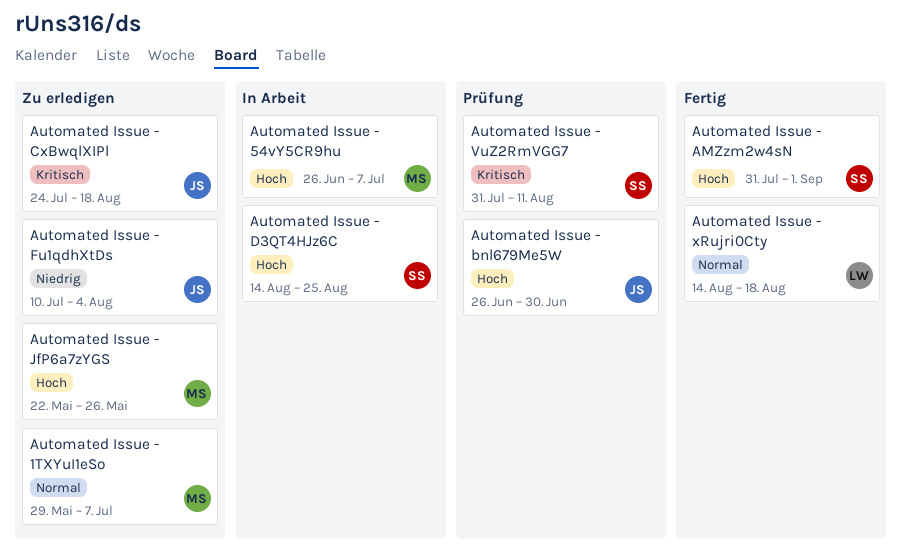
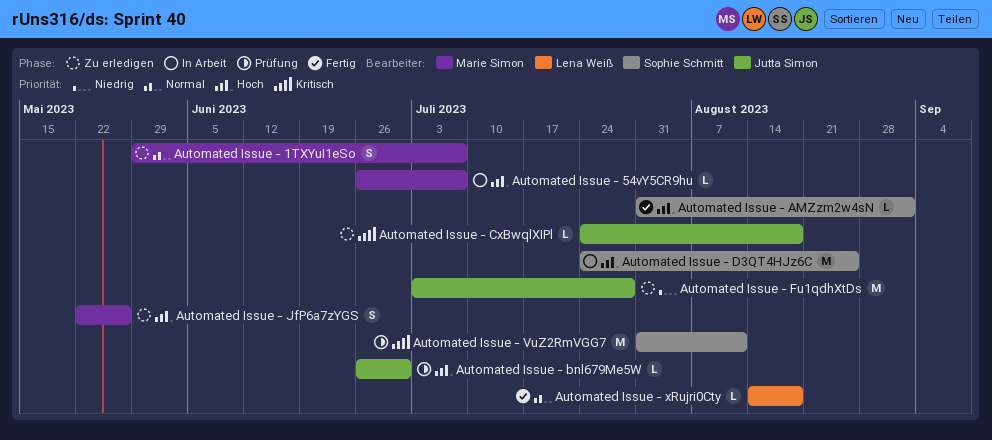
Automated Issue - D3QT4HJz6C, start: Aug 14 -> Jul 24
Automated Issue - Fu1qdhXtDs, start: Jul 10 -> Jul 3
Automated Issue - Fu1qdhXtDs, due: Aug 4 -> Jul 28

